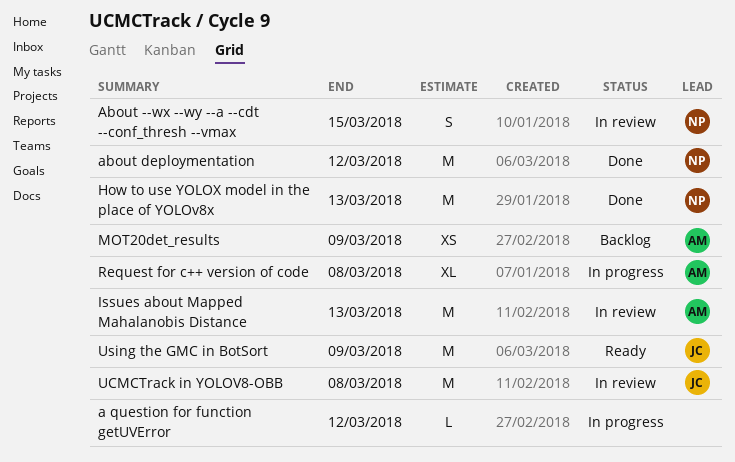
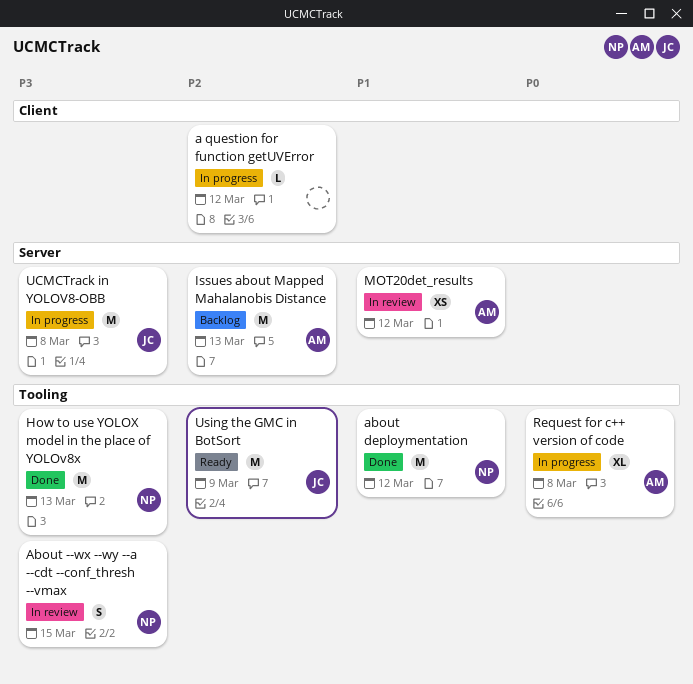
Issues about Mapped Mahalanobis Distance, status: In review -> Backlog
MOT20det_results, status: Backlog -> In review
MOT20det_results, due: Mar 9 -> Mar 12
UCMCTrack in YOLOV8-OBB, status: In review -> In progress

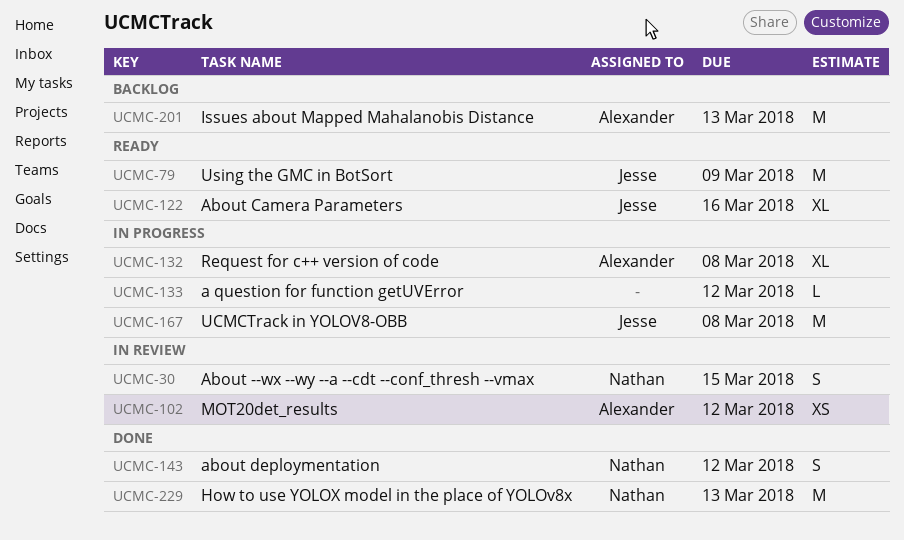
About Camera Parameters: none -> present
about deploymentation, estimate: M -> S

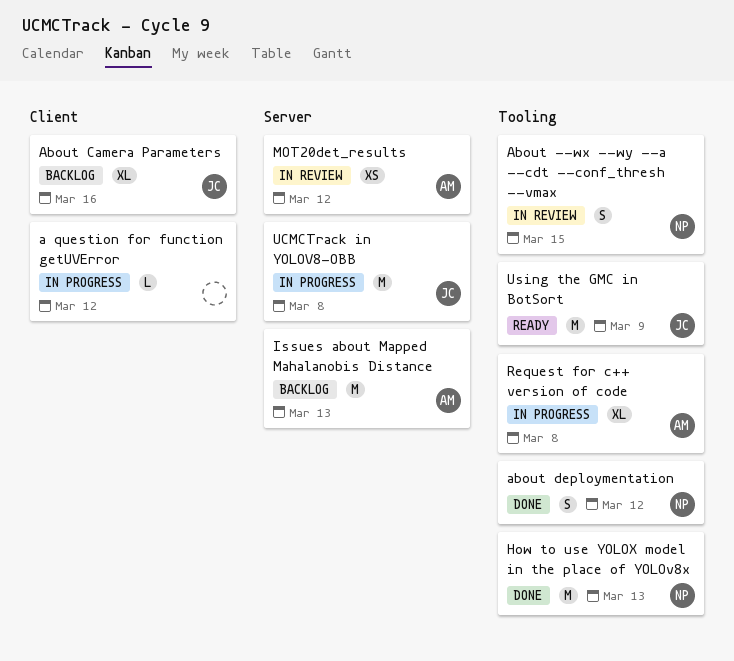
About Camera Parameters, status: Ready -> Backlog

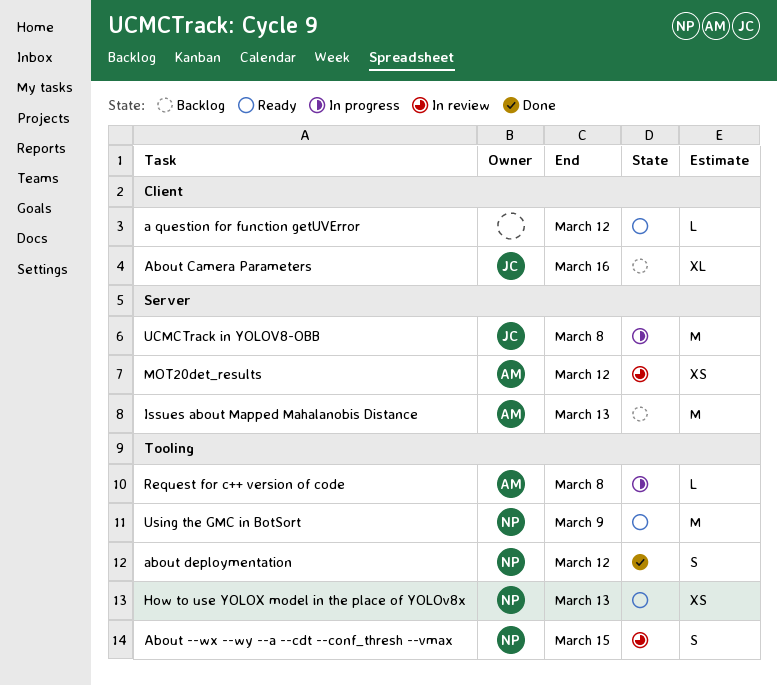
a question for function getUVError, status: In progress -> Ready
How to use YOLOX model in the place of YOLOv8x, status: Done -> Ready
How to use YOLOX model in the place of YOLOv8x, estimate: M -> XS
Request for c++ version of code, estimate: XL -> L
Using the GMC in BotSort, owner: JC -> NP

